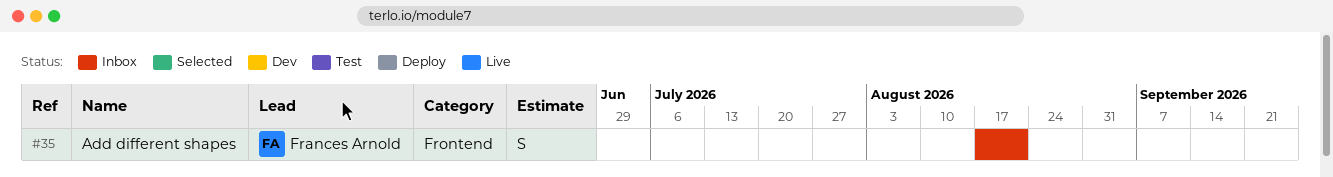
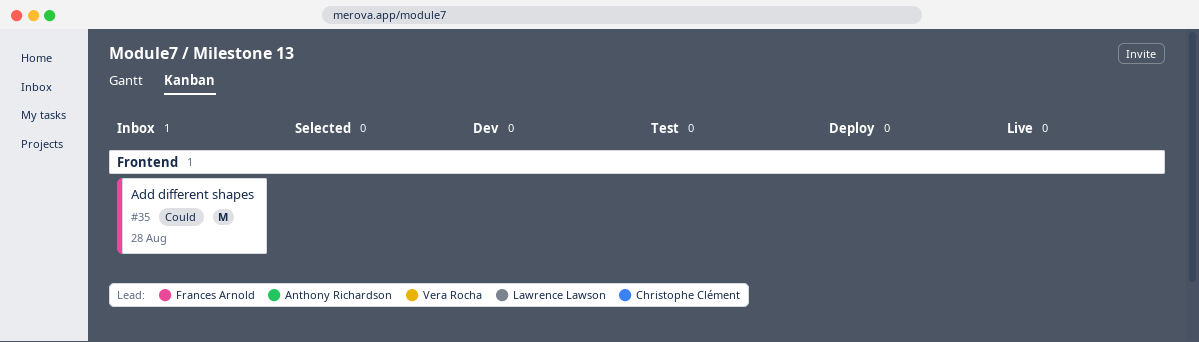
#35, estimate: S -> M
#35, due: Aug 21 -> Aug 28

